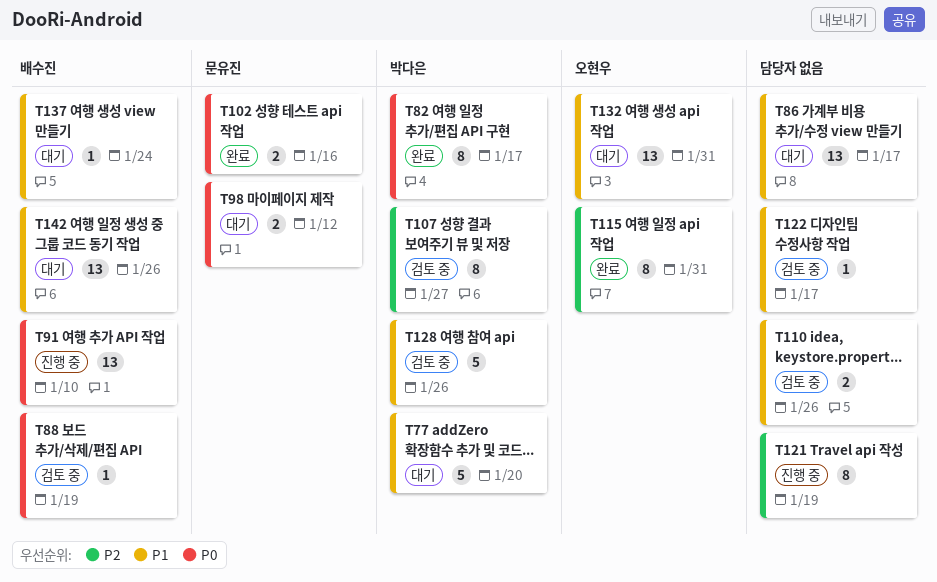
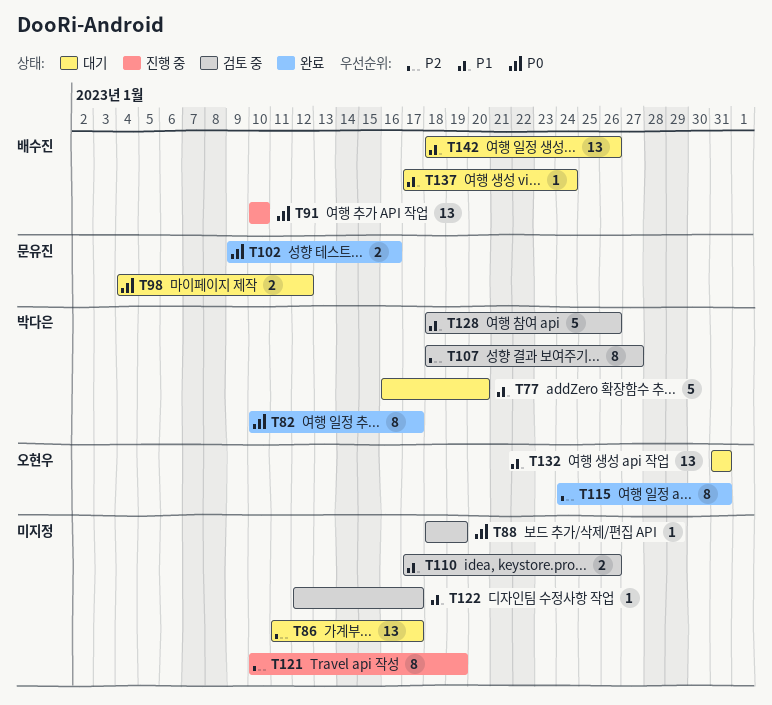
T86, priority: P1 -> P2
T88, owner: 배수진 -> none

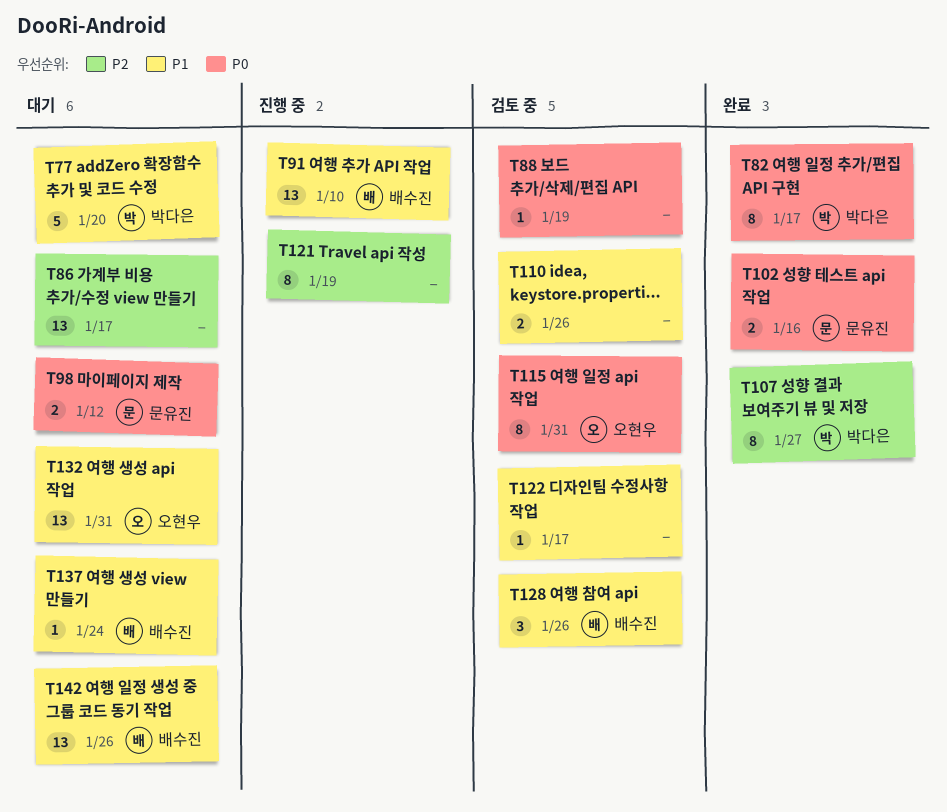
T91, priority: P0 -> P1
T107, status: 검토 중 -> 완료
T115, status: 완료 -> 검토 중
T115, priority: P2 -> P0
T128, owner: 박다은 -> 배수진
T128, estimate: 5 -> 3

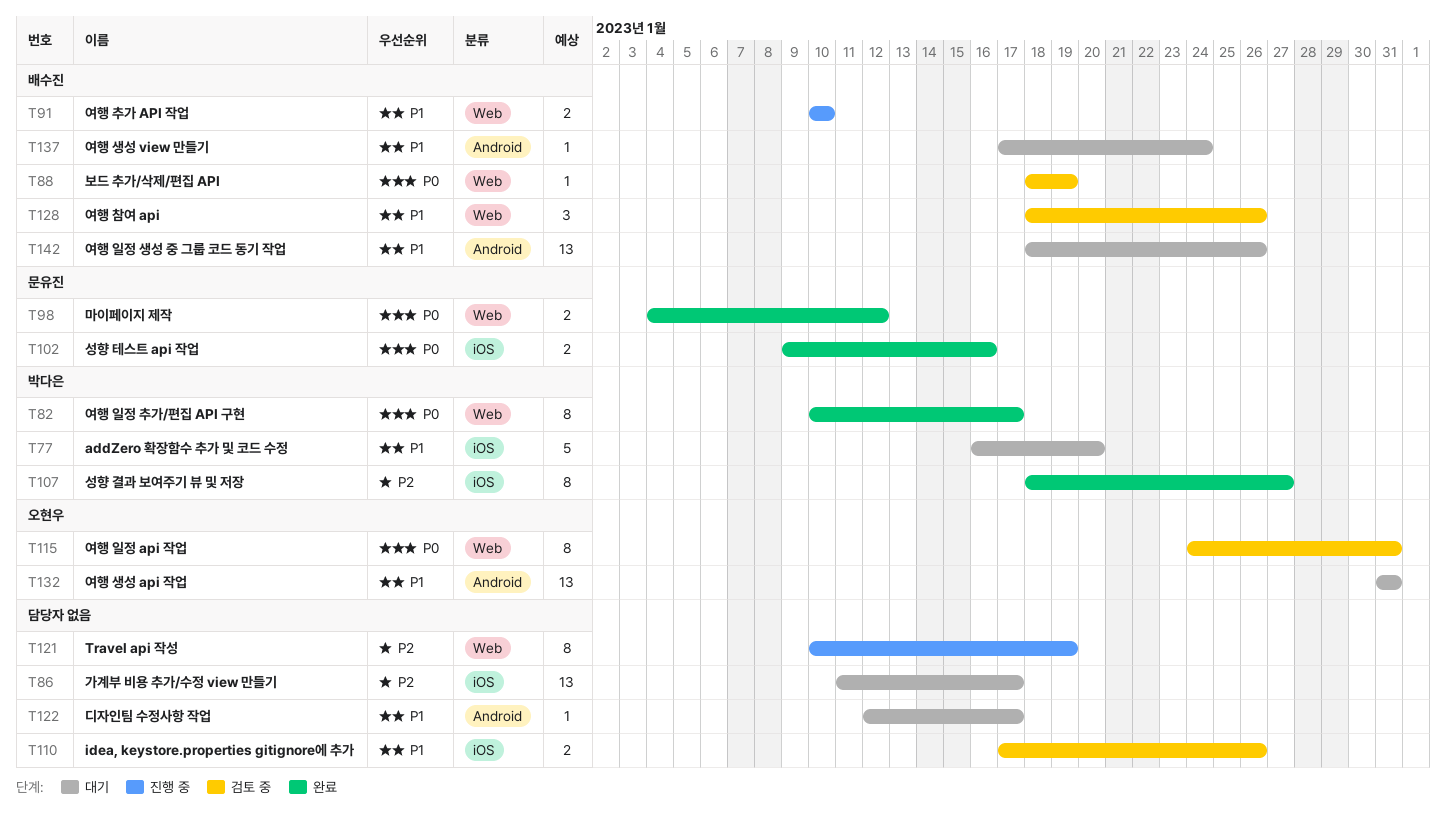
T88, owner: none -> 배수진
T91, estimate: 13 -> 2
T98, status: 대기 -> 완료
T122, status: 검토 중 -> 대기

